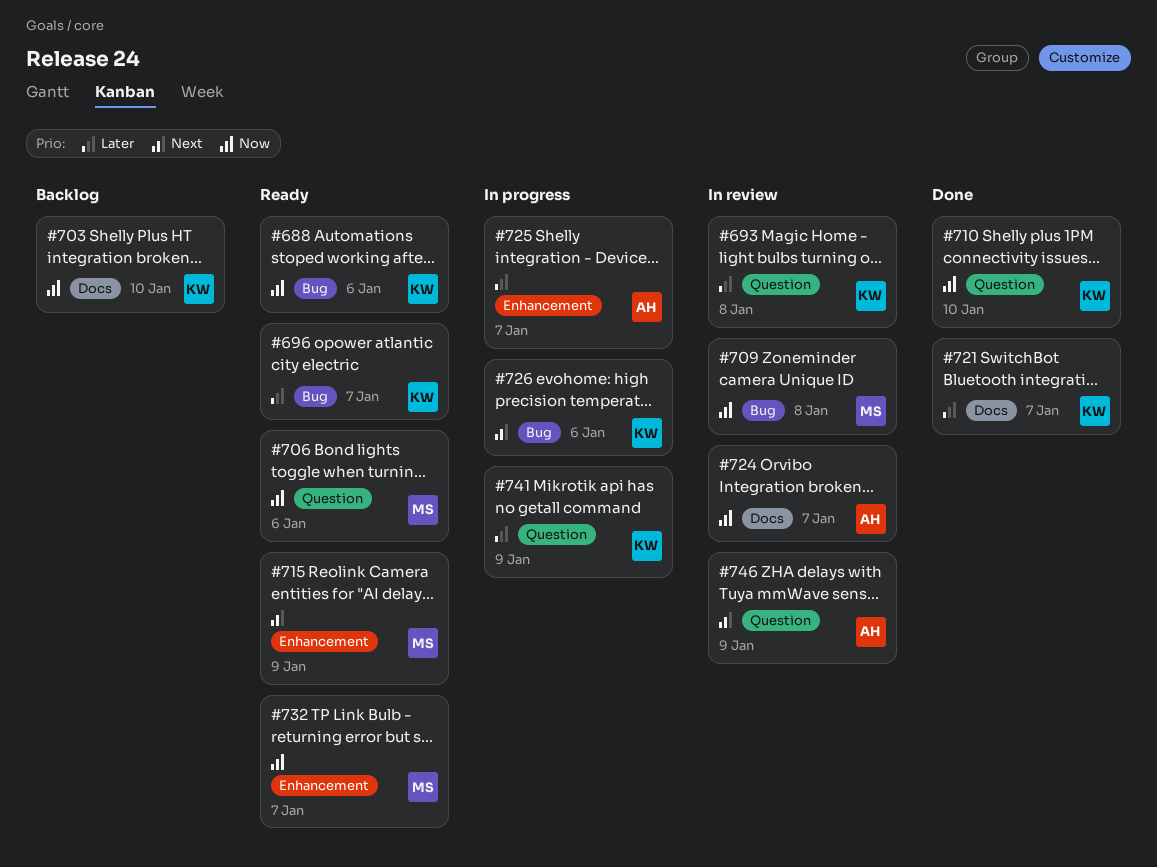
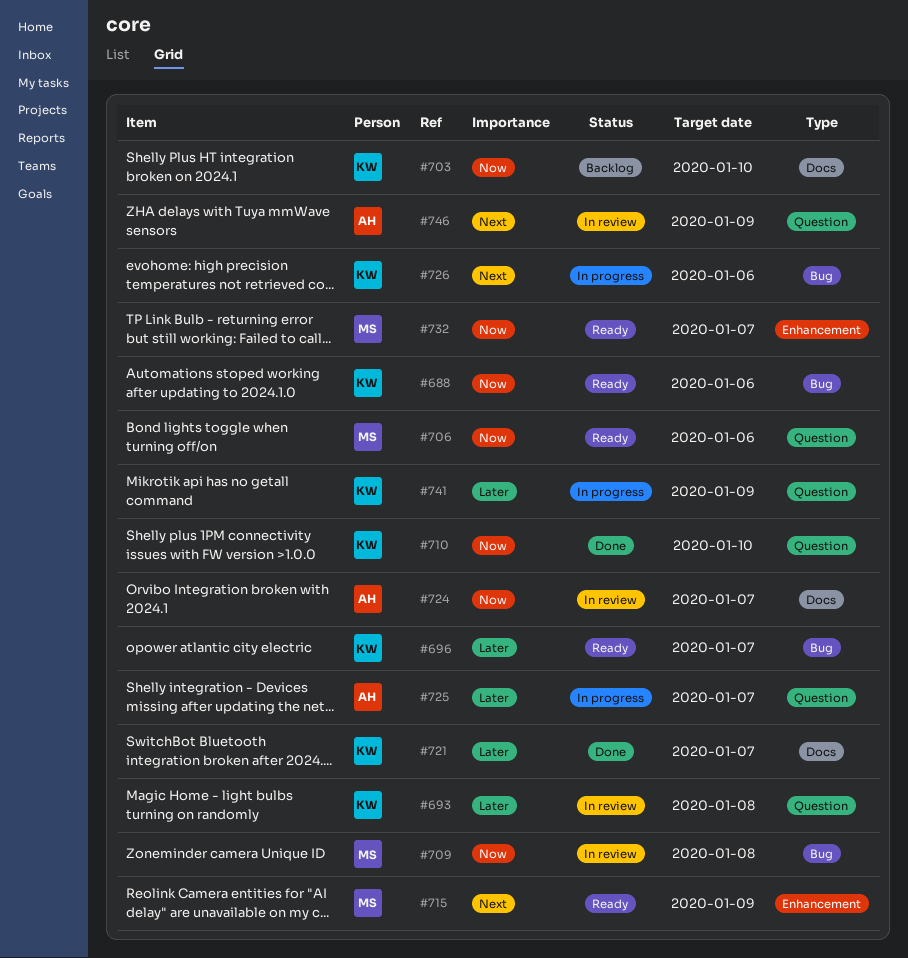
#725, label: Enhancement -> Question

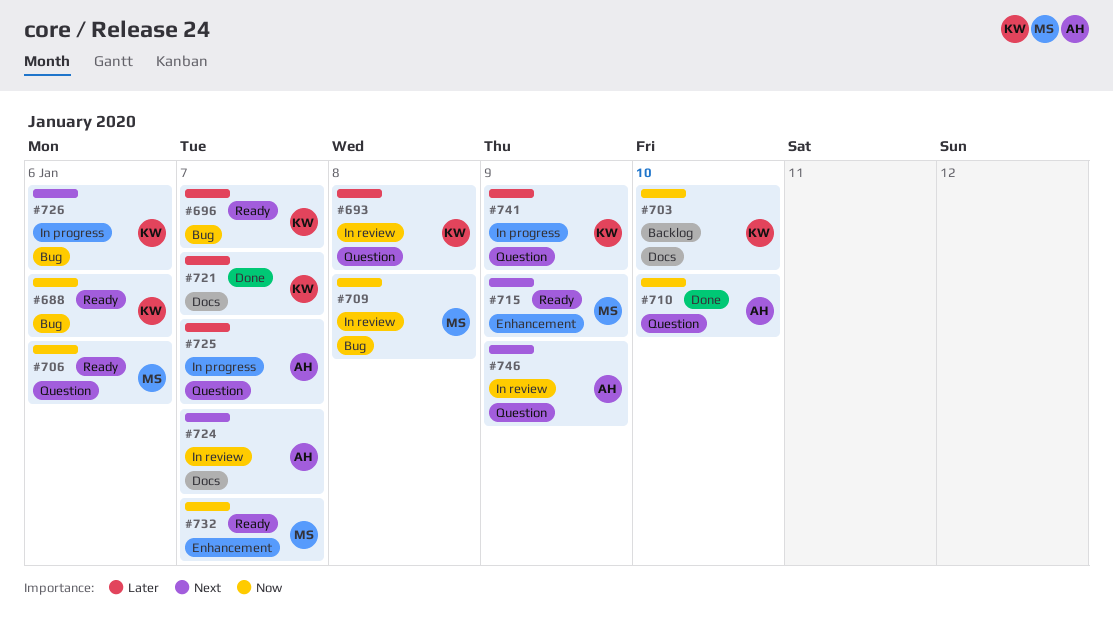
#710, owner: KW -> AH
#724, priority: Now -> Next

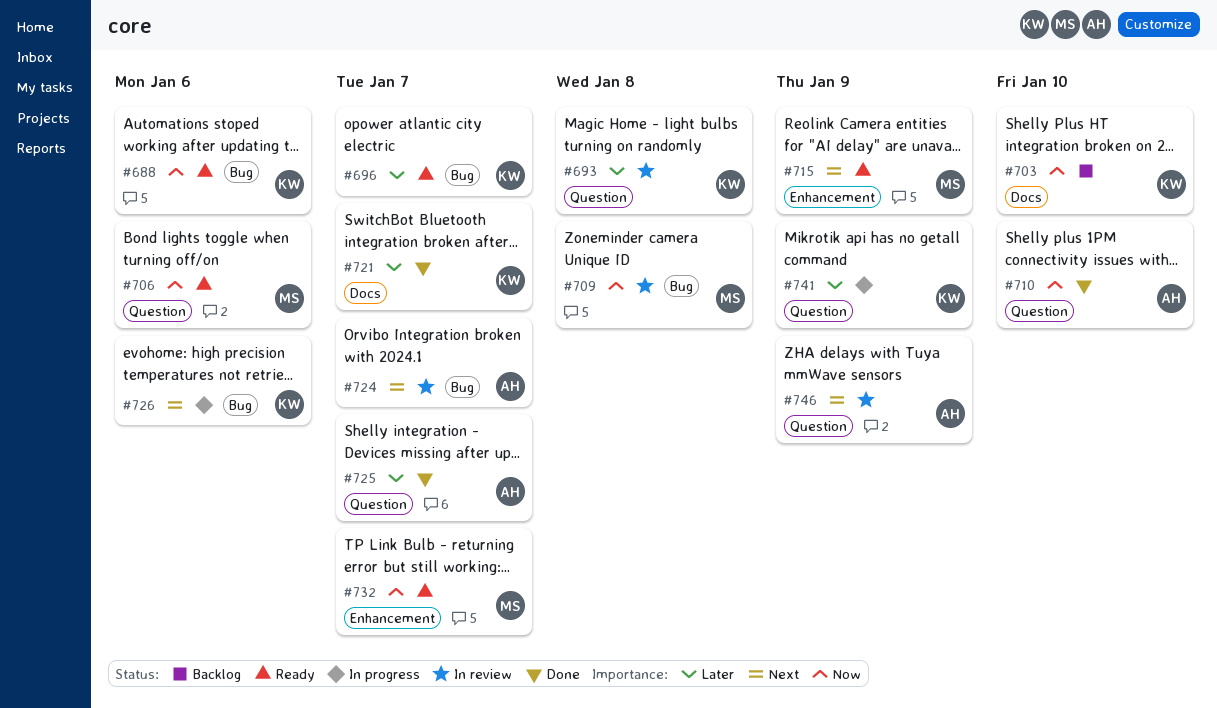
#724, label: Docs -> Bug
#725, status: In progress -> Done

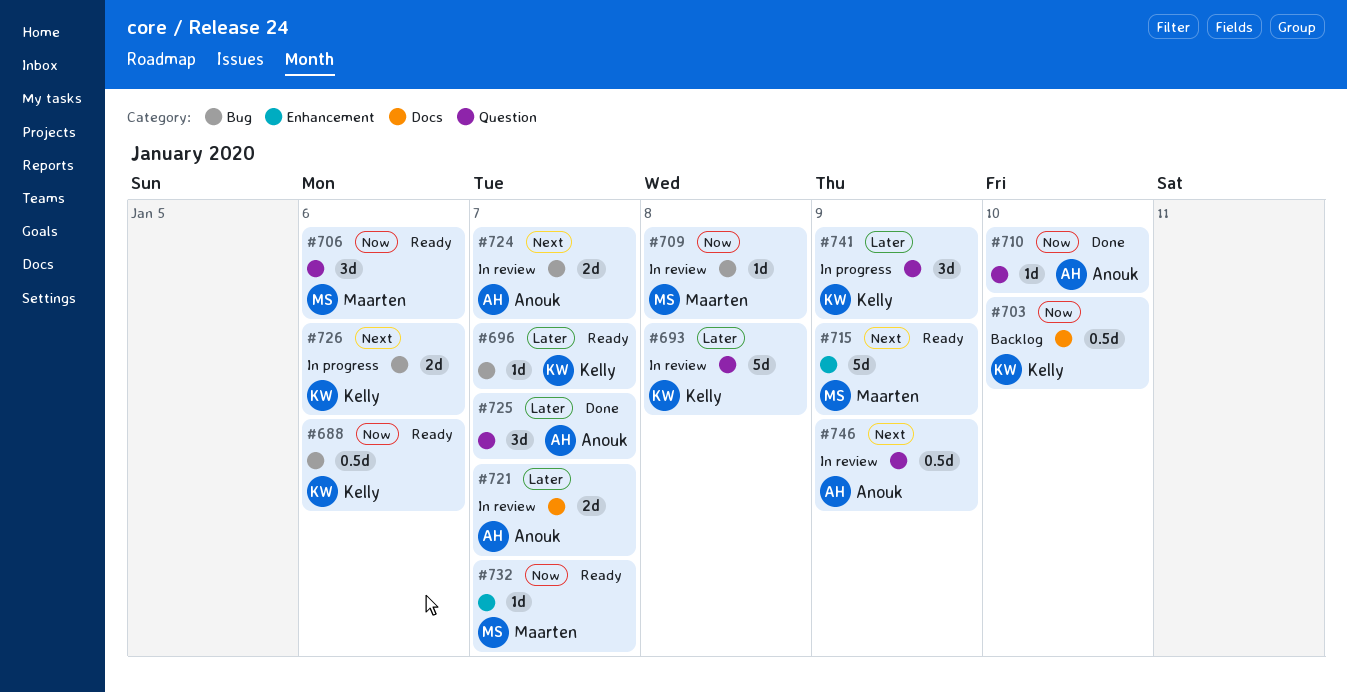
#721, status: Done -> In review
#721, owner: Kelly -> Anouk

